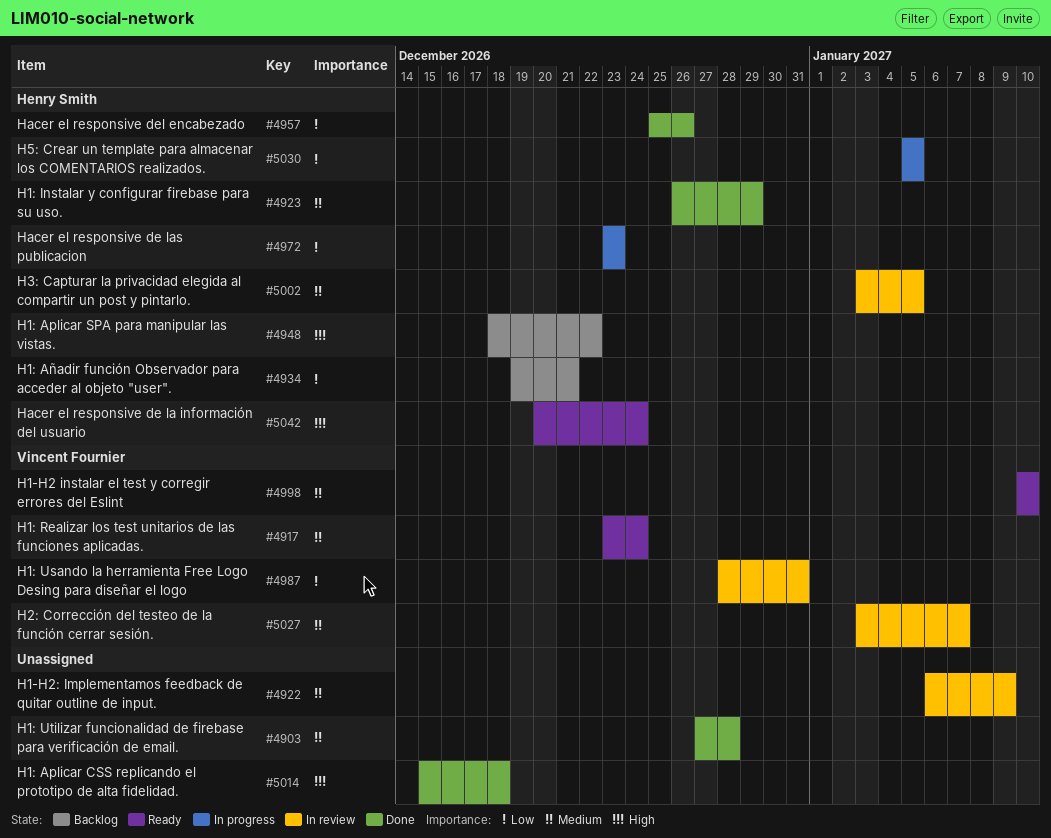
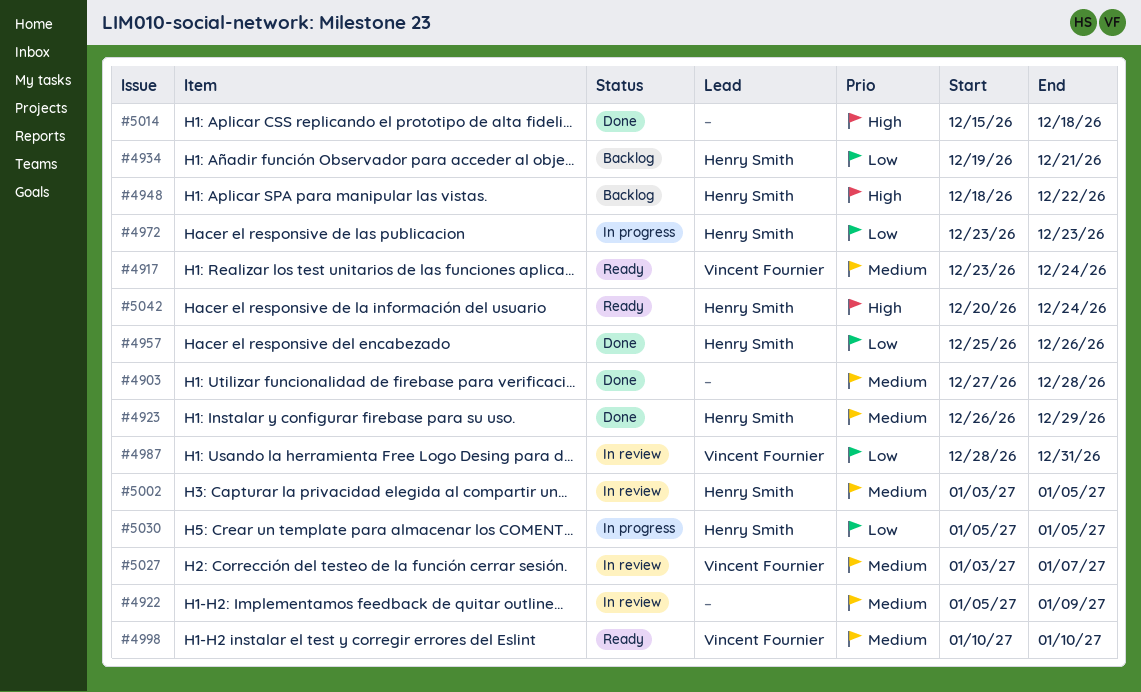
#4922, start: Jan 6 -> Jan 5

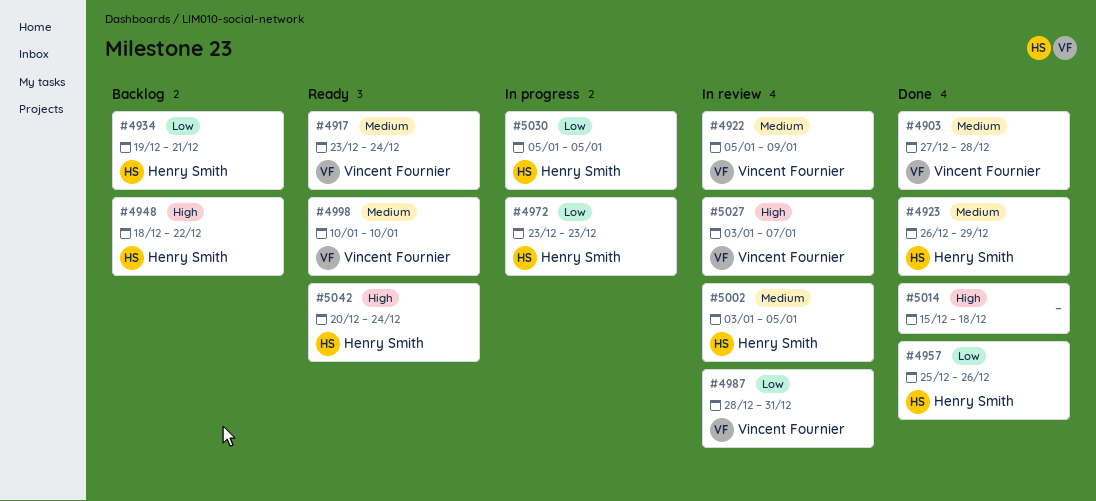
#4903, owner: none -> Vincent Fournier
#4922, owner: none -> Vincent Fournier
#5027, priority: Medium -> High

